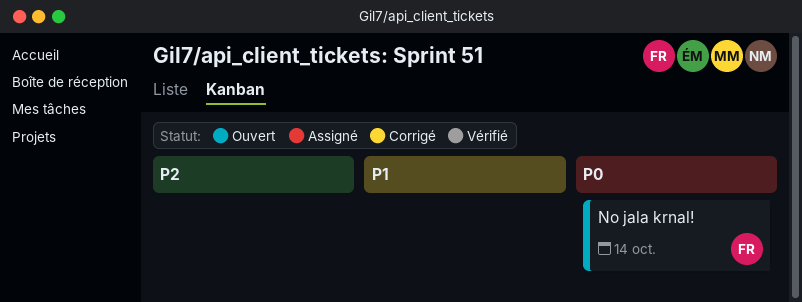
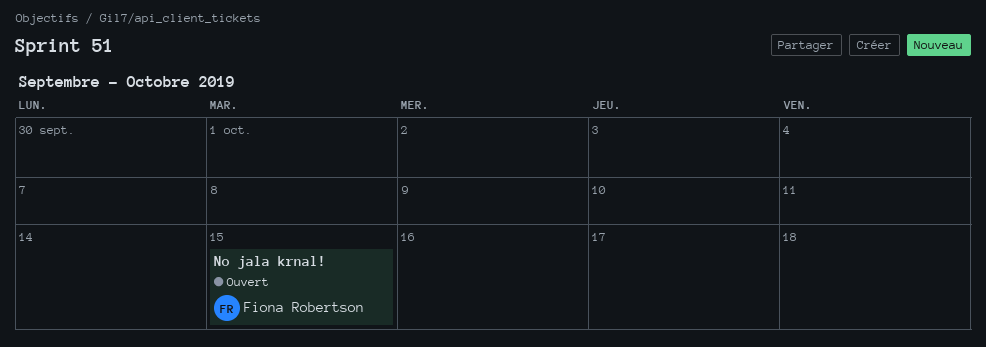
No jala krnal!, due: Oct 14 -> Oct 15

